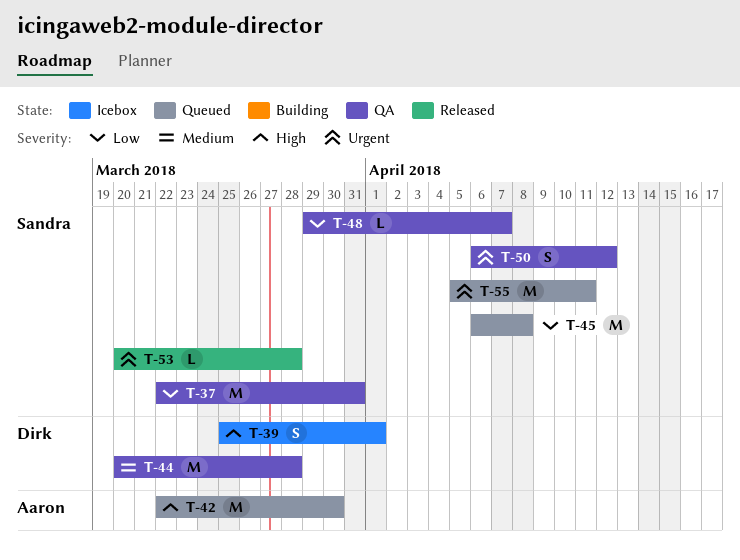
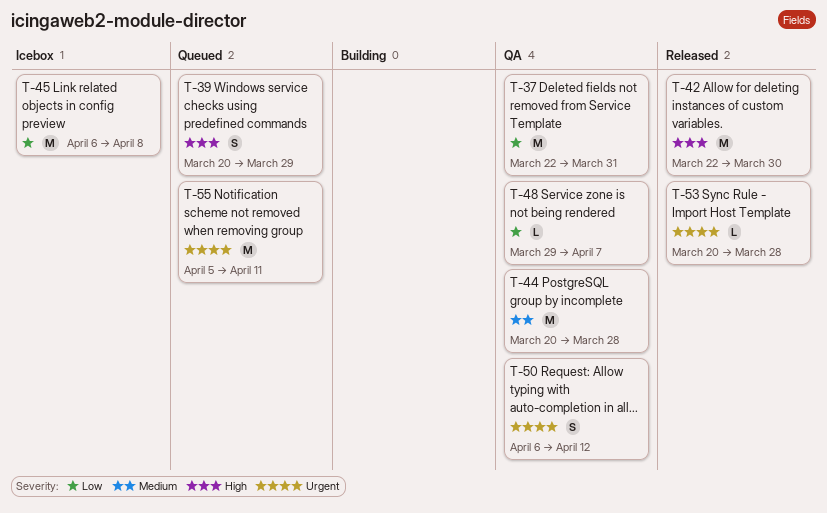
T-39, status: Icebox -> Queued
T-39, start: Mar 25 -> Mar 20
T-39, due: Apr 1 -> Mar 29
T-42, status: Queued -> Released
T-45, status: Queued -> Icebox

